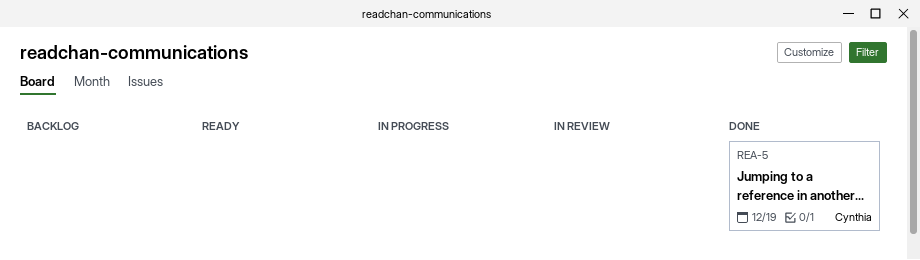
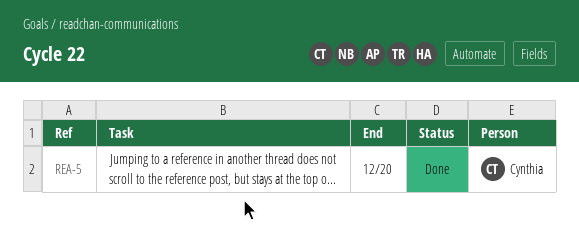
REA-5, due: Dec 19 -> Dec 20

